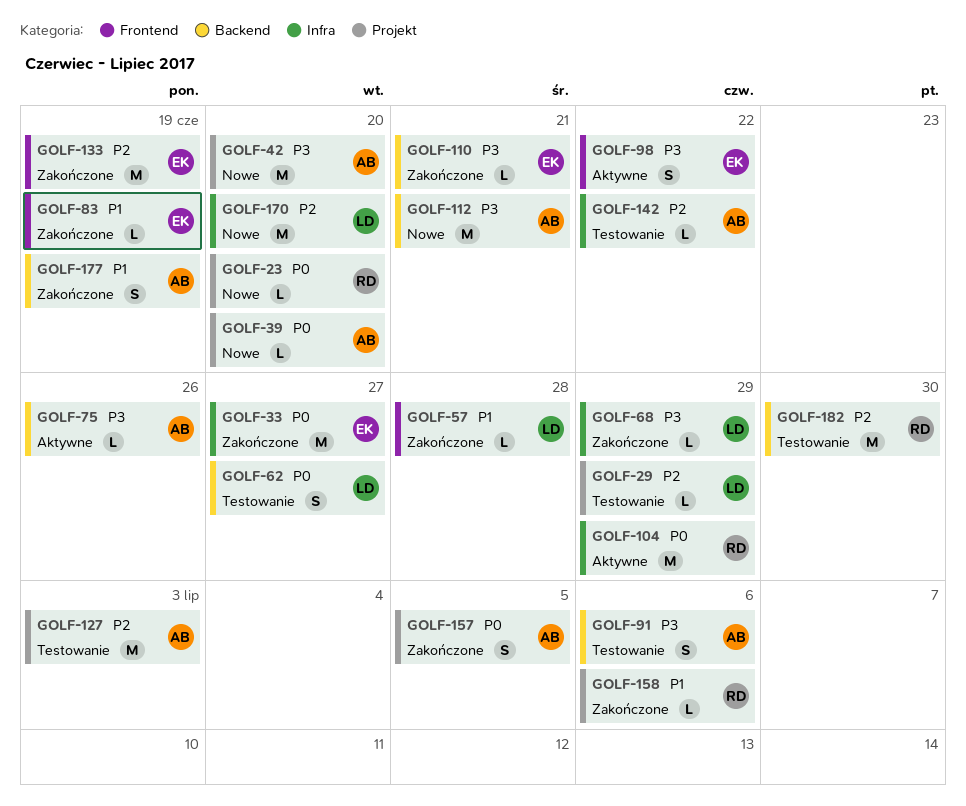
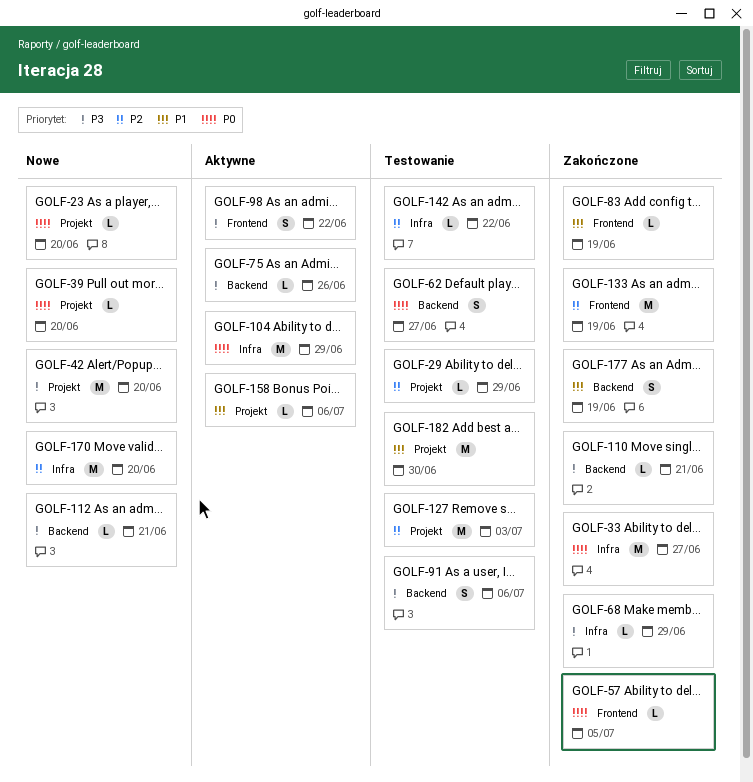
GOLF-57, priority: P1 -> P0
GOLF-57, due: Jun 28 -> Jul 5
GOLF-112, estimate: M -> L
GOLF-157: present -> none
GOLF-158, status: Zakończone -> Aktywne
GOLF-182, priority: P2 -> P1
GOLF-182, label: Backend -> Projekt

